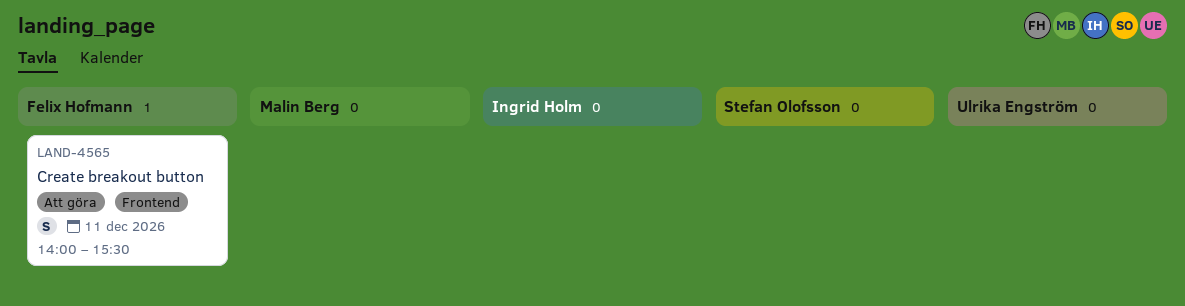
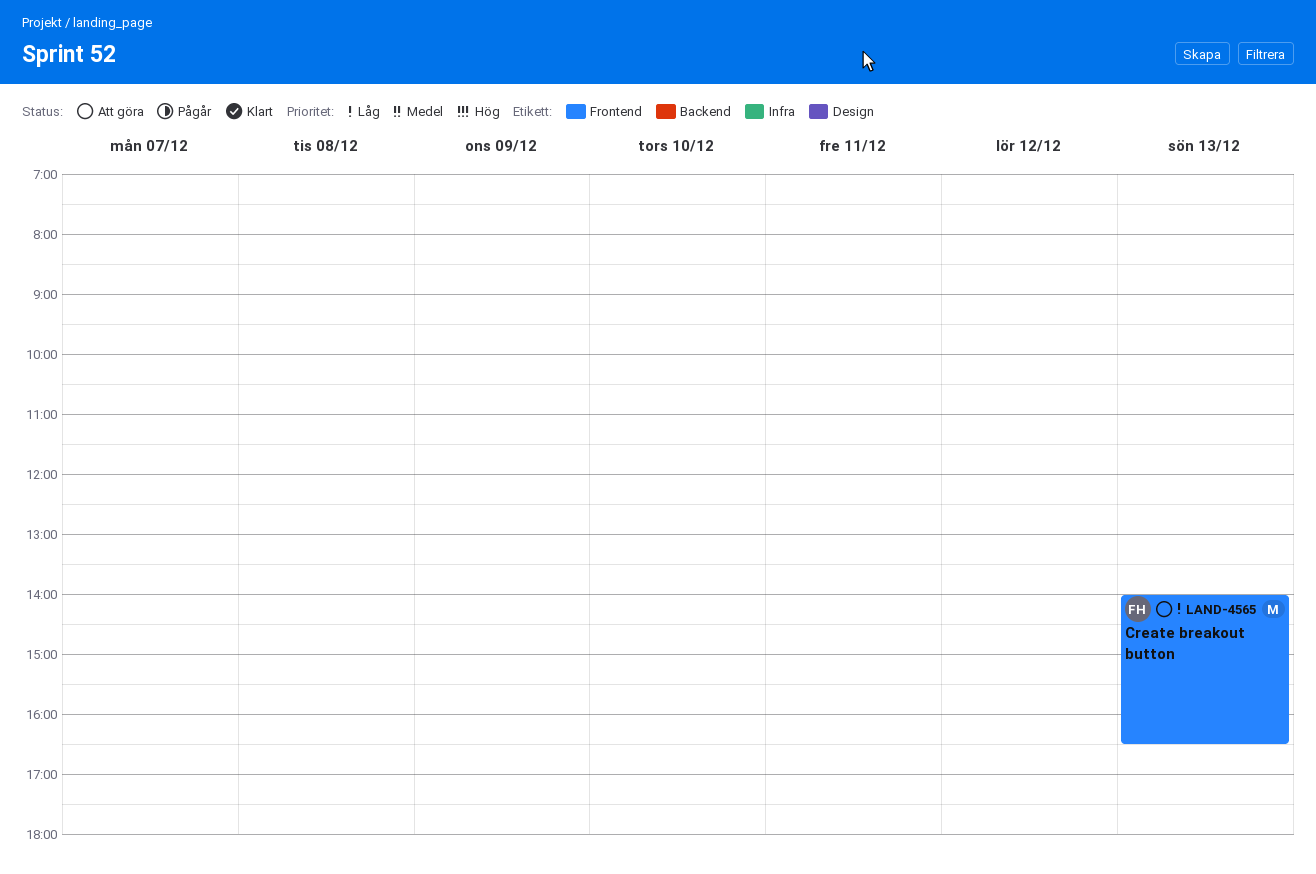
LAND-4565, estimate: S -> M
LAND-4565, day: Dec 11 -> Dec 13
LAND-4565, ends: 15:30 -> 16:30

